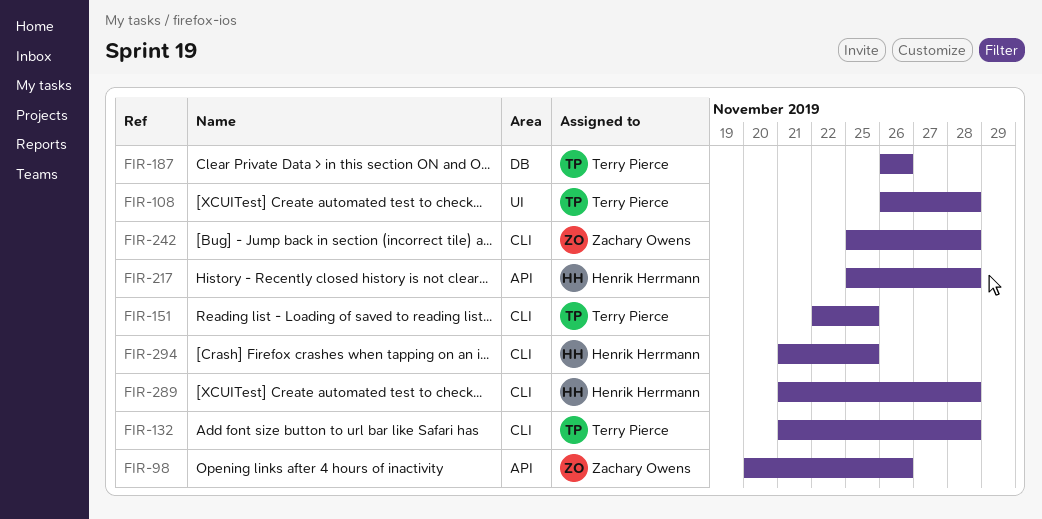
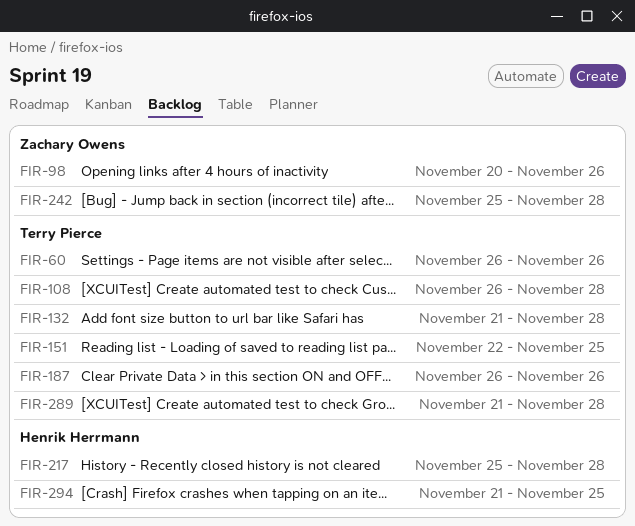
FIR-60: none -> present
FIR-289, owner: Henrik Herrmann -> Terry Pierce

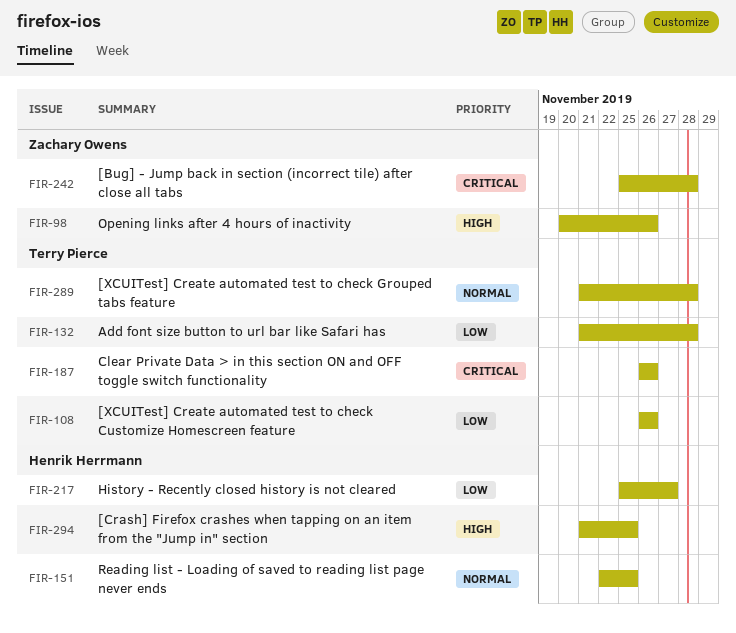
FIR-60: present -> none
FIR-108, due: Nov 28 -> Nov 26
FIR-151, owner: Terry Pierce -> Henrik Herrmann
FIR-217, due: Nov 28 -> Nov 27

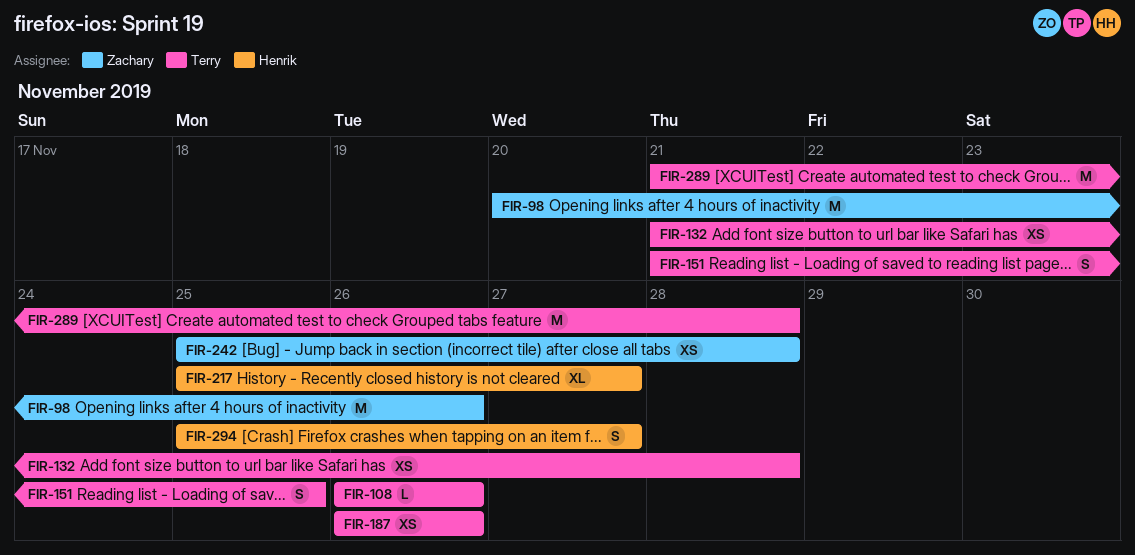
FIR-151, owner: Henrik Herrmann -> Terry Pierce
FIR-151, start: Nov 22 -> Nov 21
FIR-294, start: Nov 21 -> Nov 25
FIR-294, due: Nov 25 -> Nov 27

